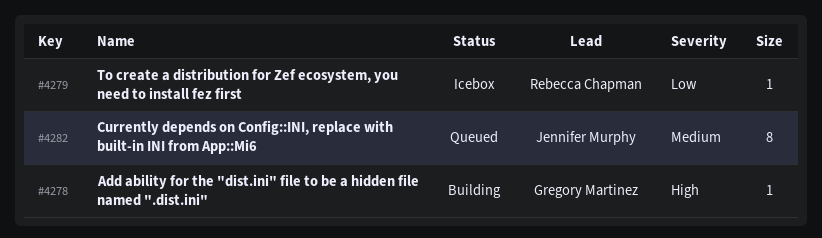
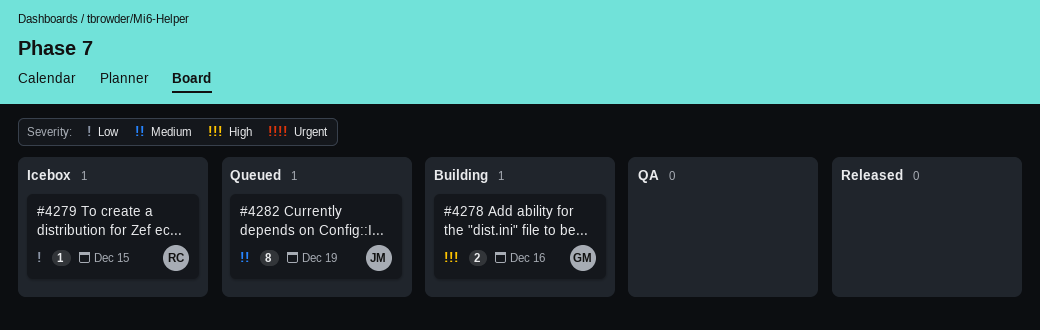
#4278, estimate: 1 -> 2

